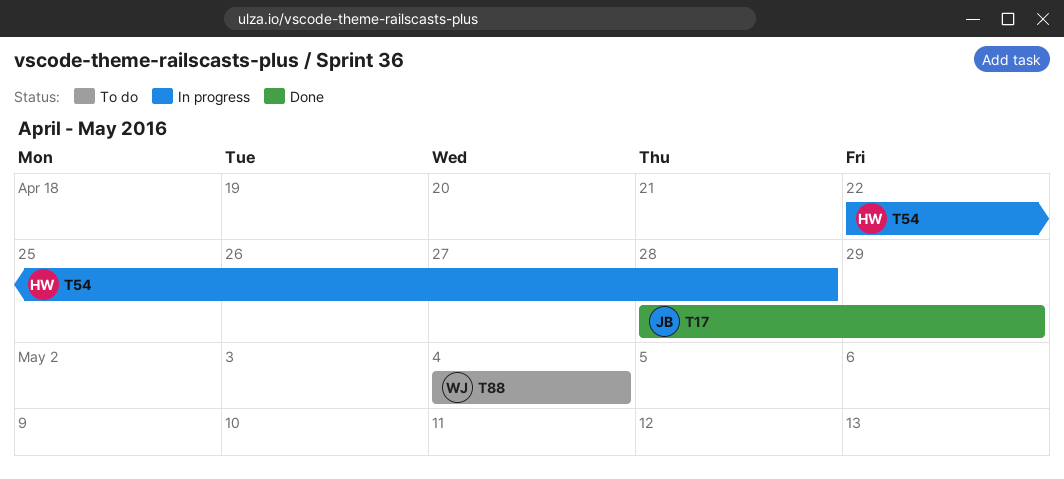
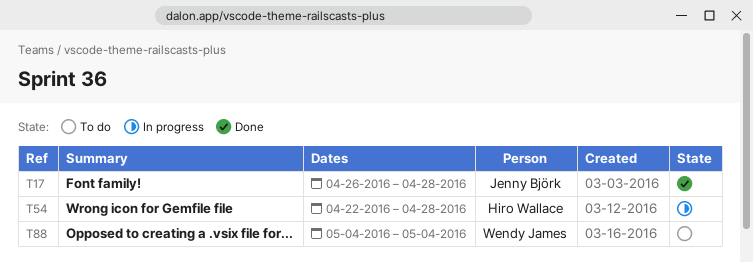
T17, start: Apr 28 -> Apr 26
T17, due: Apr 29 -> Apr 28

